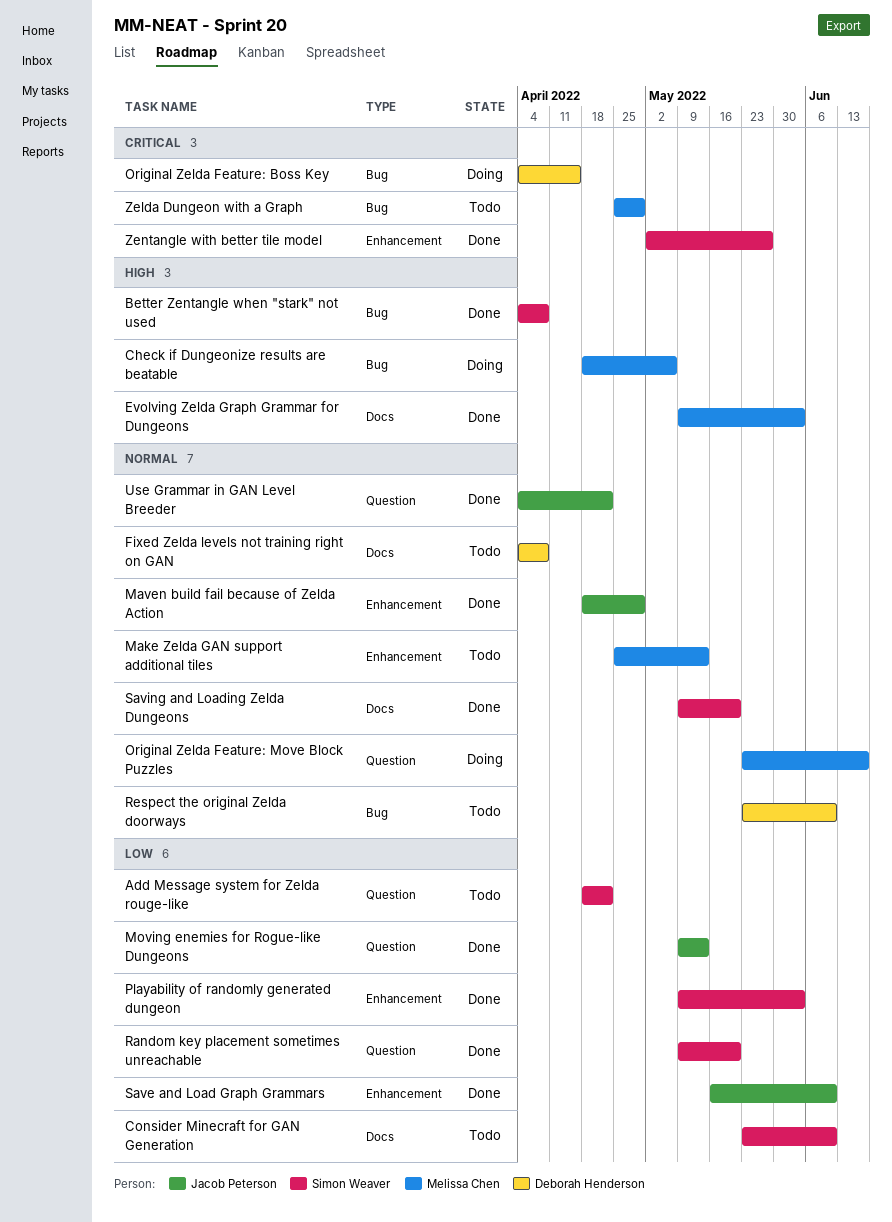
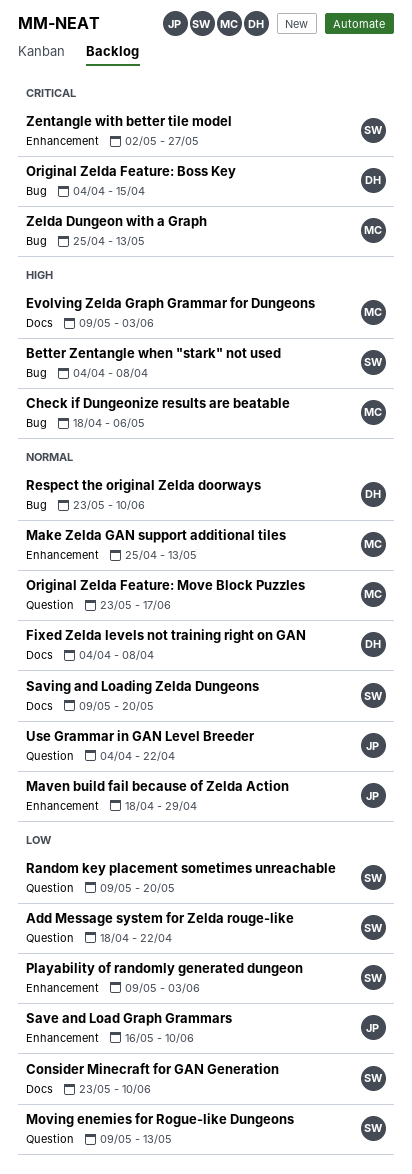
Moving enemies for Rogue-like Dungeons, owner: Jacob Peterson -> Simon Weaver
Zelda Dungeon with a Graph, due: Apr 29 -> May 13

